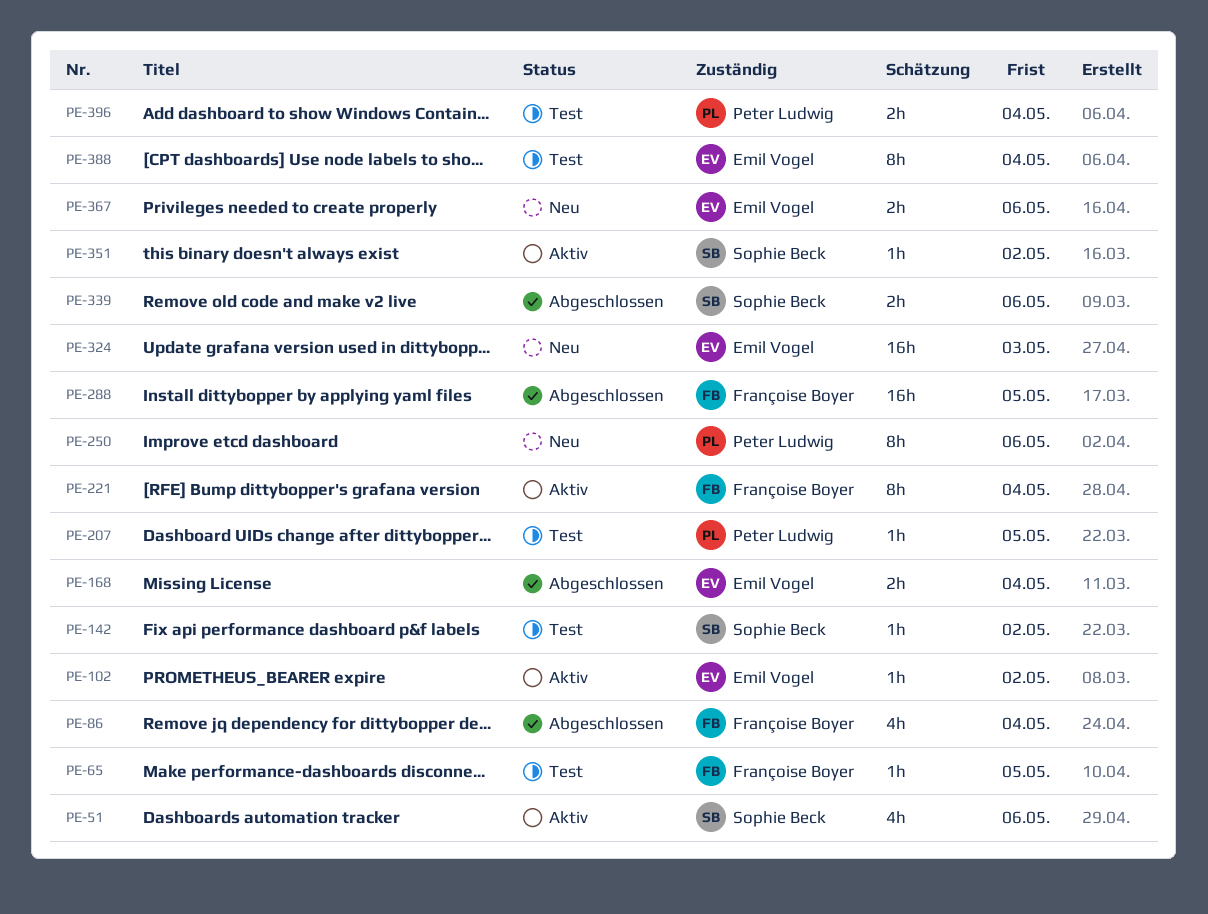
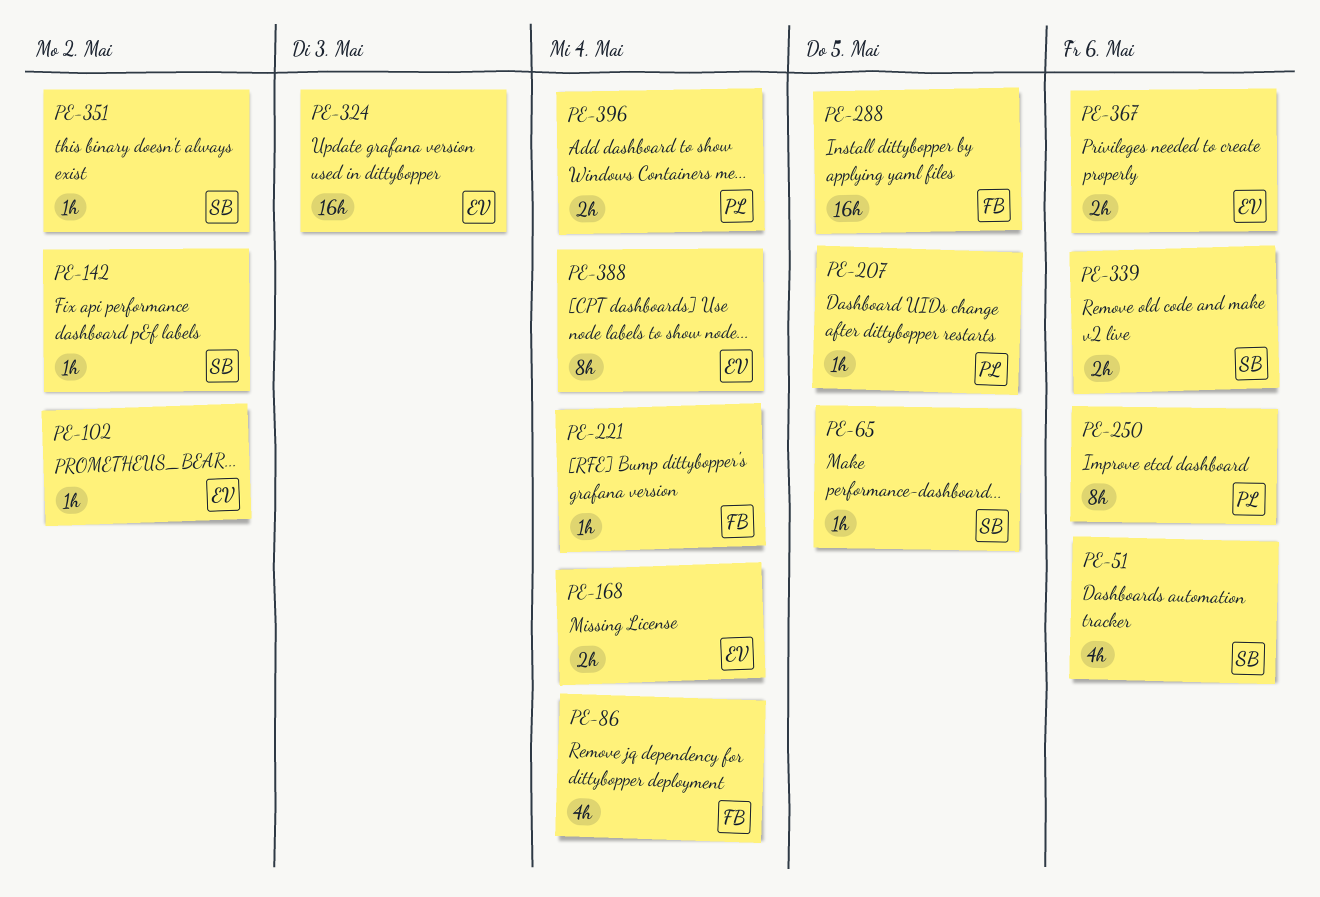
PE-65, owner: Françoise Boyer -> Sophie Beck
PE-221, estimate: 8h -> 1h

